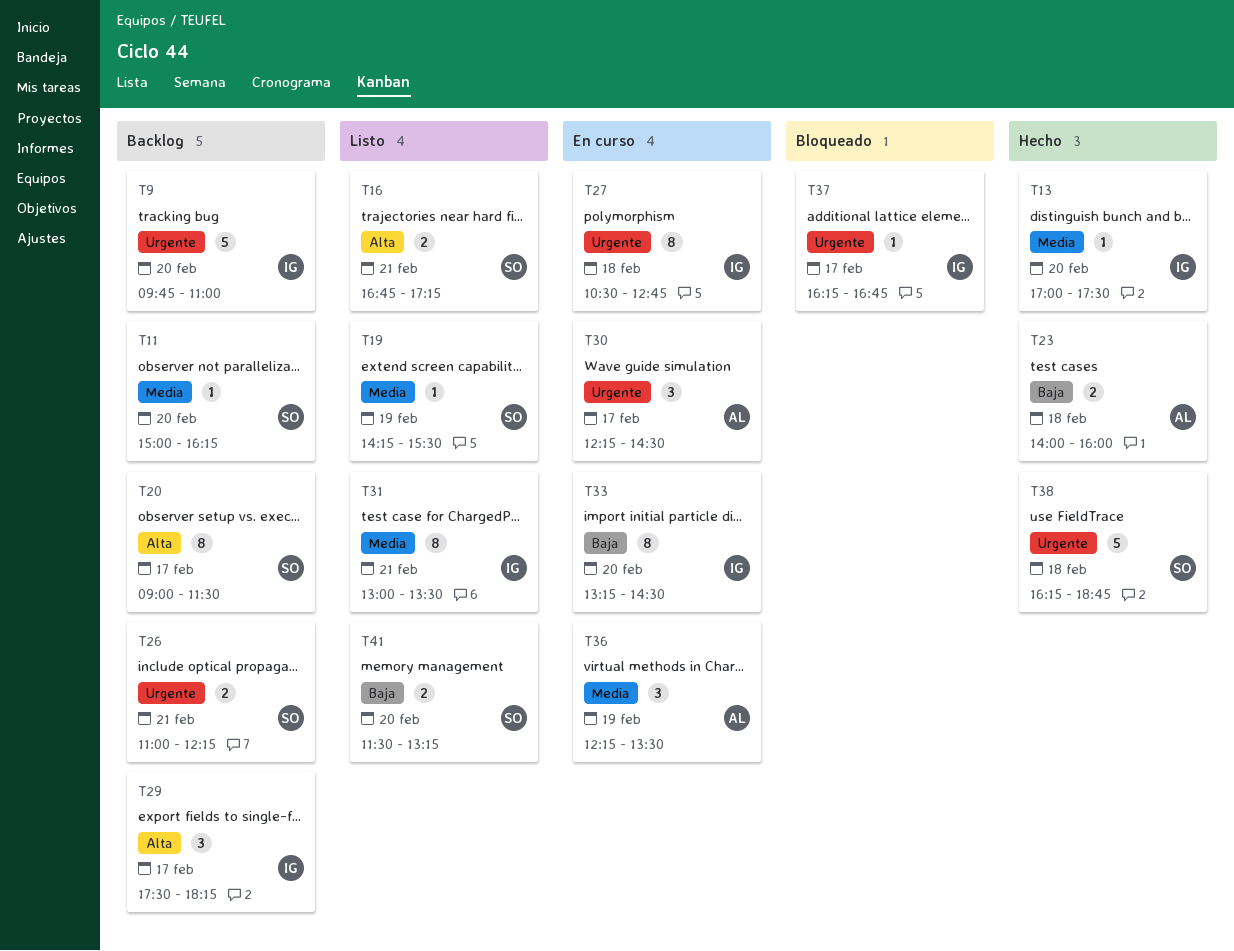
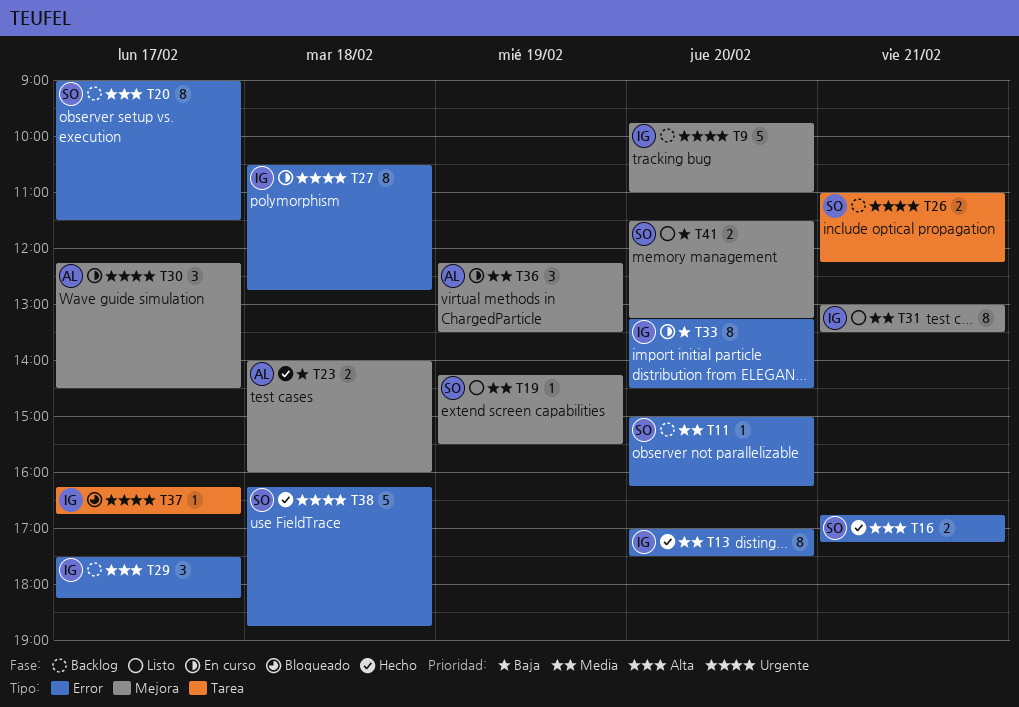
T13, estimate: 1 -> 8
T16, status: Listo -> Hecho

